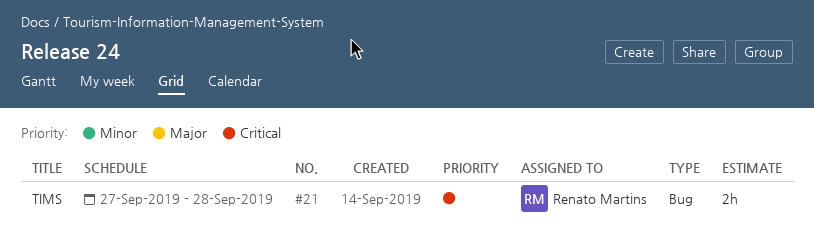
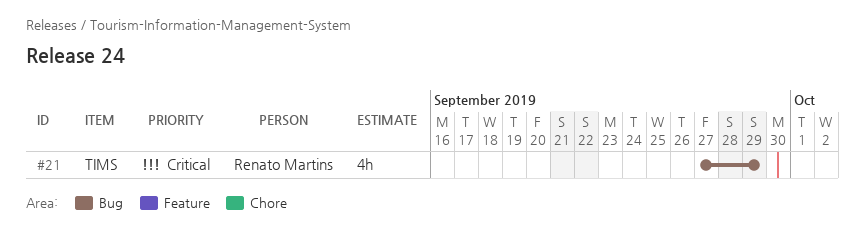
#21, estimate: 2h -> 4h
#21, due: Sep 28 -> Sep 29

